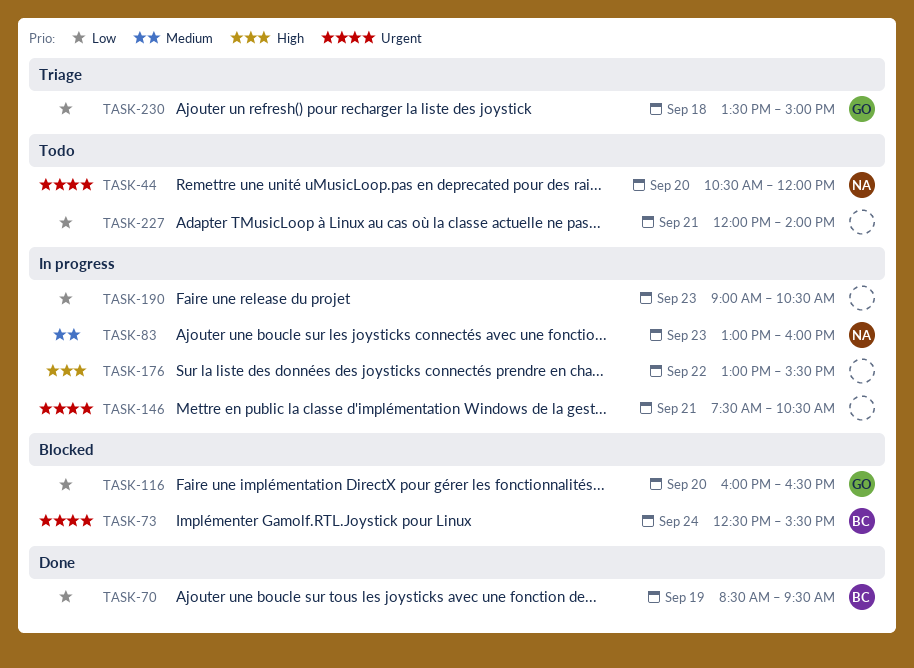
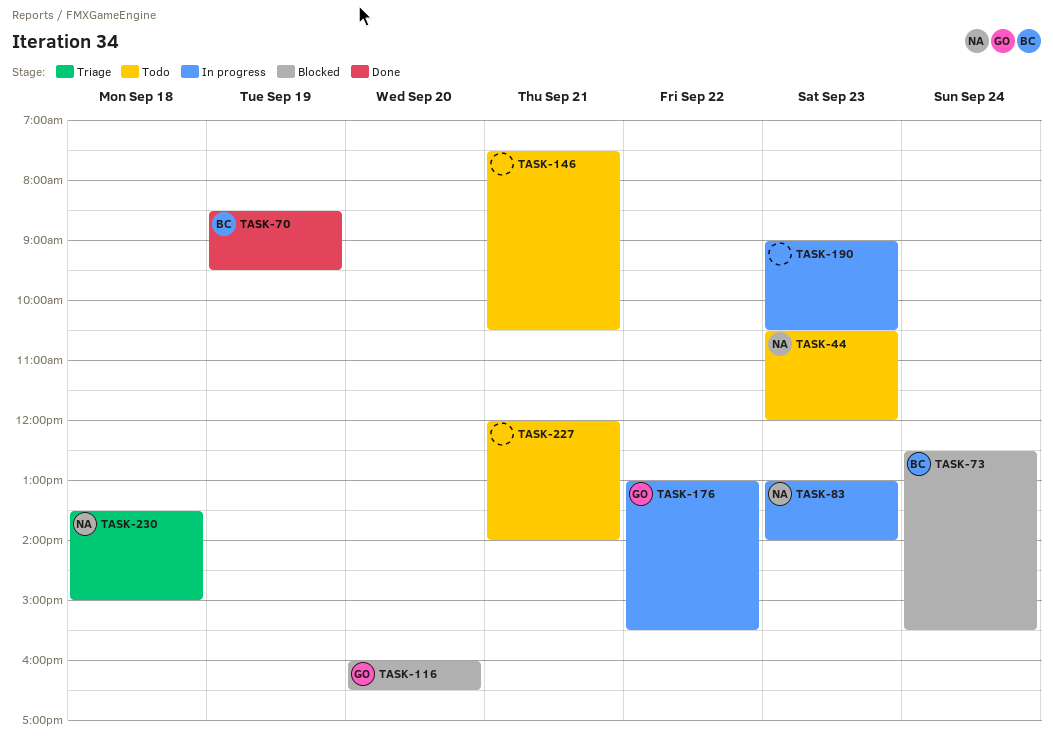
TASK-44, day: Sep 20 -> Sep 23
TASK-83, ends: 16:00 -> 14:00
TASK-146, status: In progress -> Todo
TASK-176, owner: none -> GO
TASK-230, owner: GO -> NA

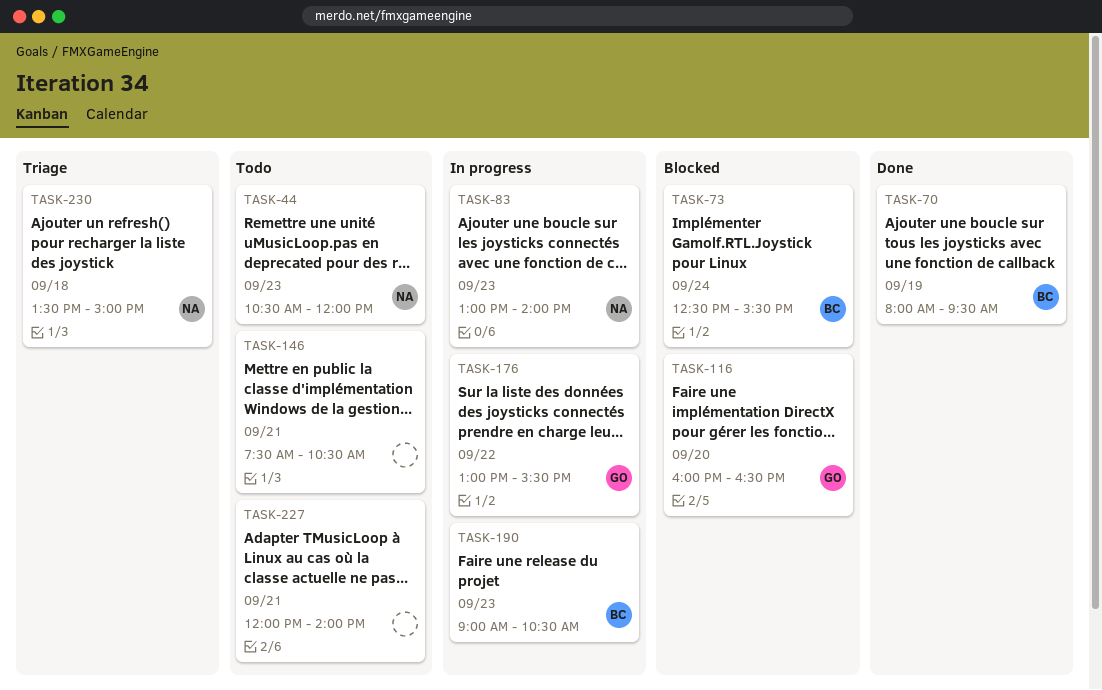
TASK-70, begins: 08:30 -> 08:00
TASK-190, owner: none -> BC

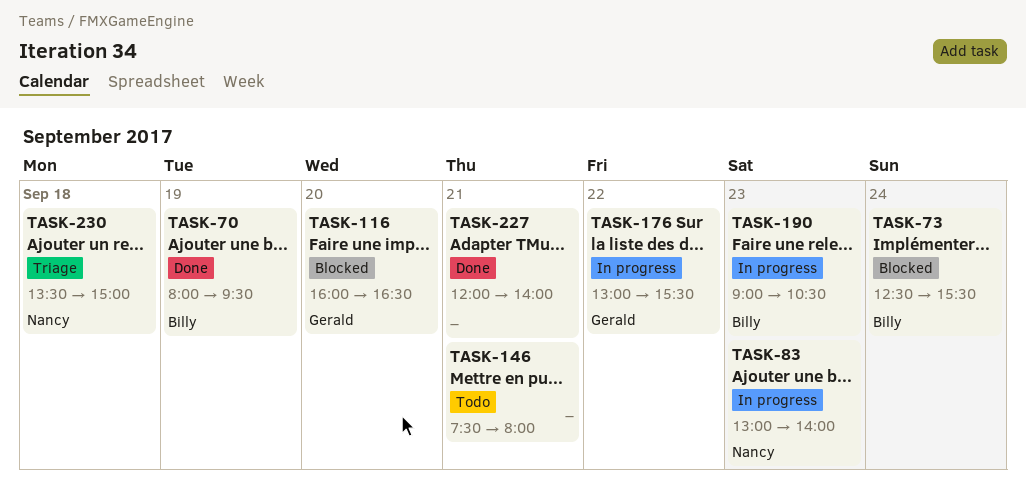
TASK-44: present -> none
TASK-146, ends: 10:30 -> 08:00
TASK-227, status: Todo -> Done

